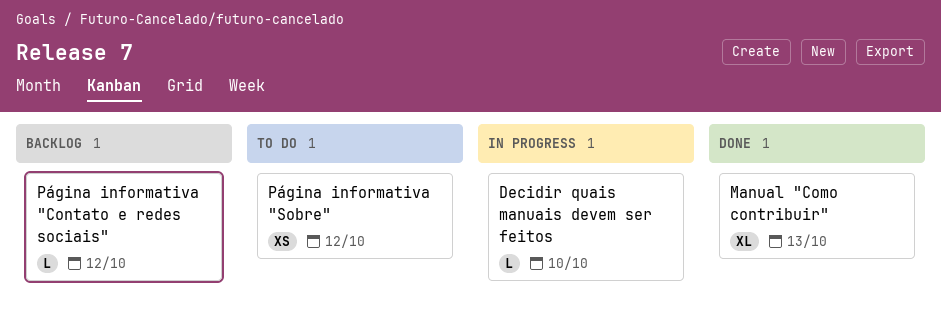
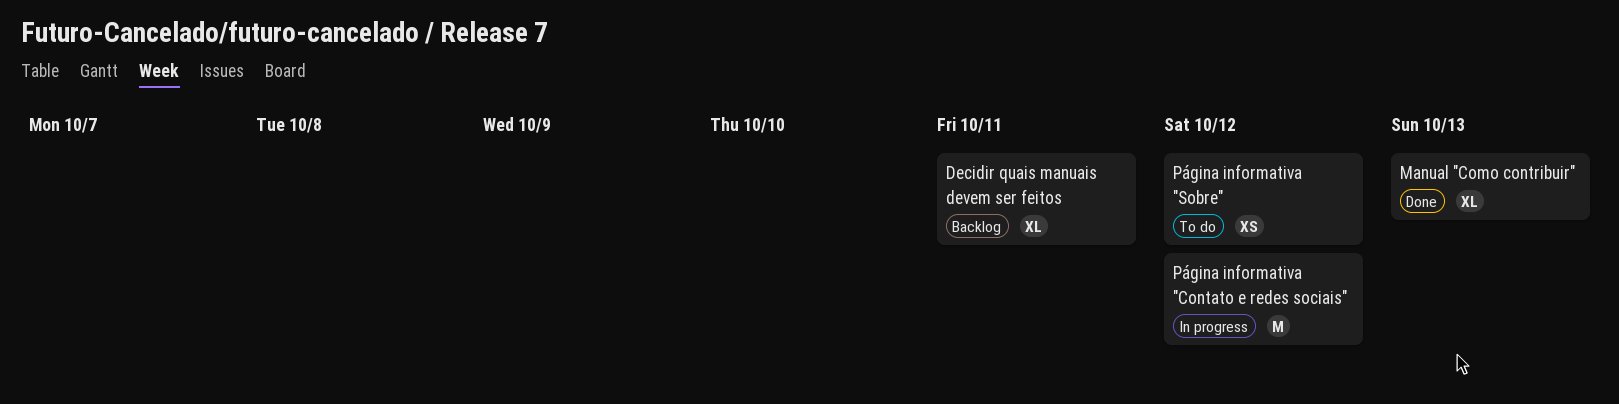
Decidir quais manuais devem ser feitos, status: In progress -> Backlog
Decidir quais manuais devem ser feitos, estimate: L -> XL
Decidir quais manuais devem ser feitos, due: Oct 10 -> Oct 11
Página informativa "Contato e redes sociais", status: Backlog -> In progress
Página informativa "Contato e redes sociais", estimate: L -> M

